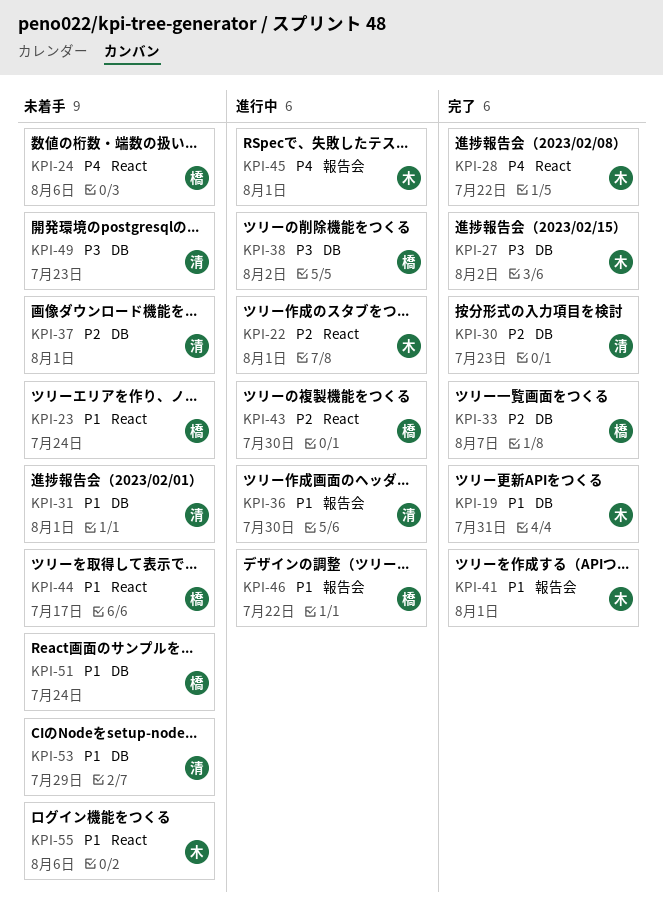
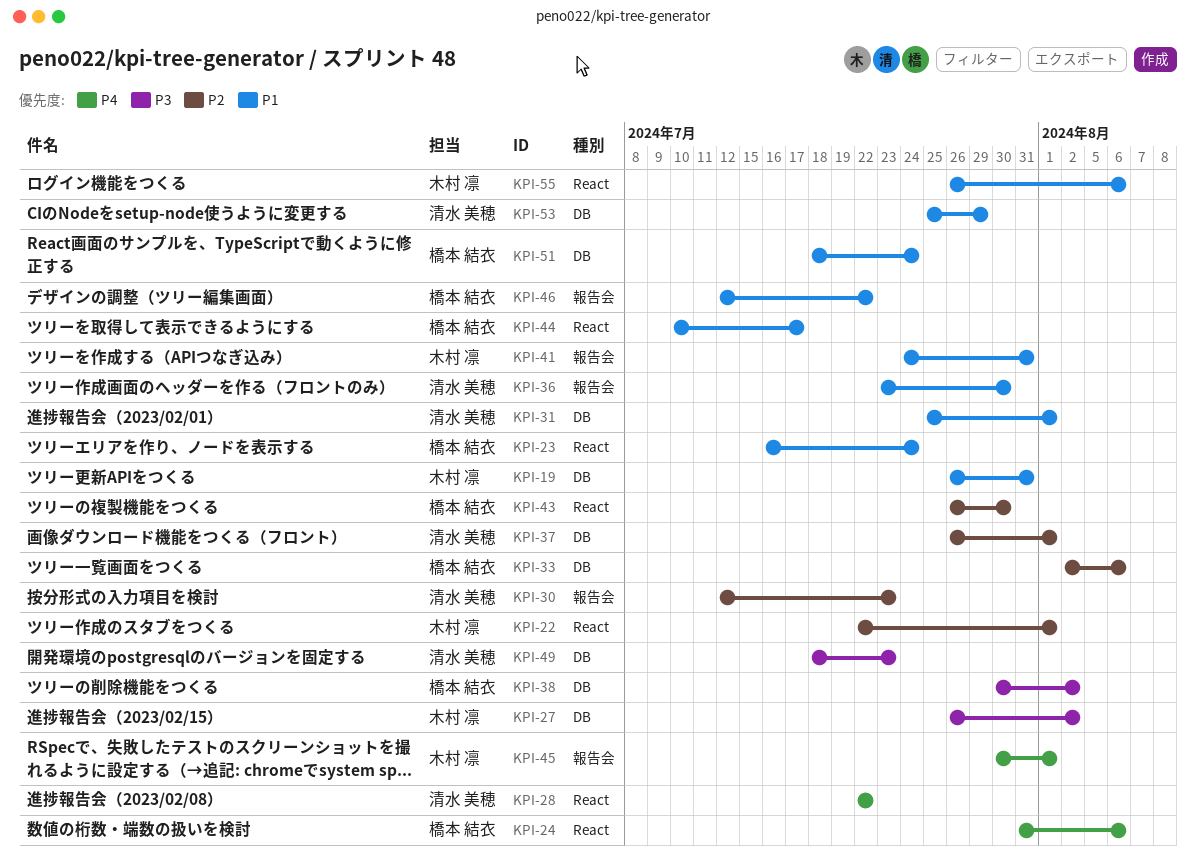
KPI-28, owner: 木村 凛 -> 清水 美穂
KPI-30, label: DB -> 報告会
KPI-33, due: Aug 7 -> Aug 6
KPI-41, due: Aug 1 -> Jul 31

